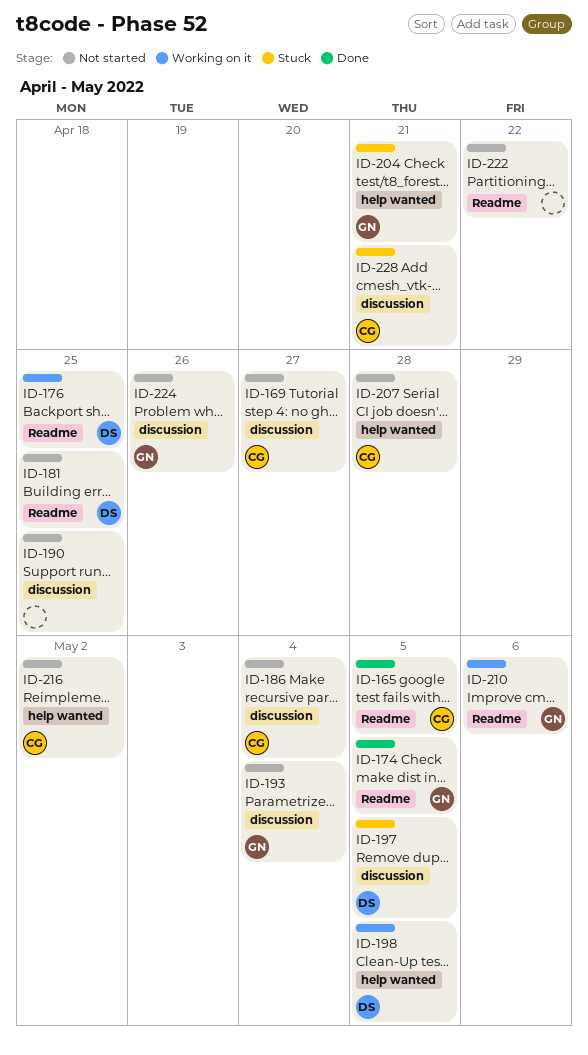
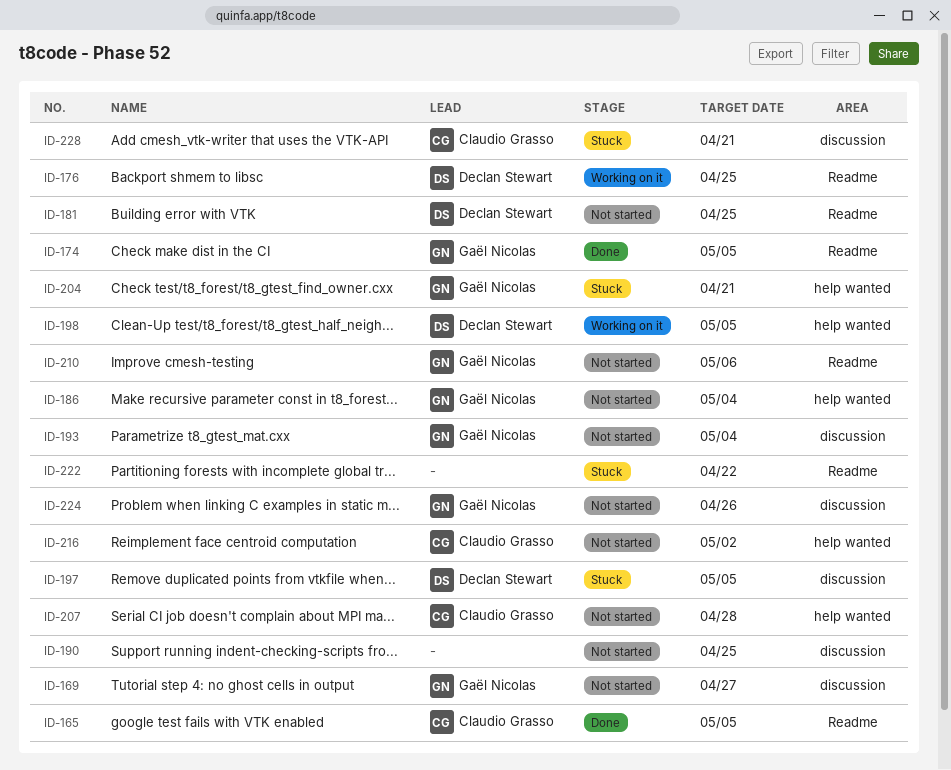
ID-169, owner: Claudio Grasso -> Gaël Nicolas
ID-186, owner: Claudio Grasso -> Gaël Nicolas
ID-186, label: discussion -> help wanted
ID-210, status: Working on it -> Not started
ID-222, status: Not started -> Stuck

